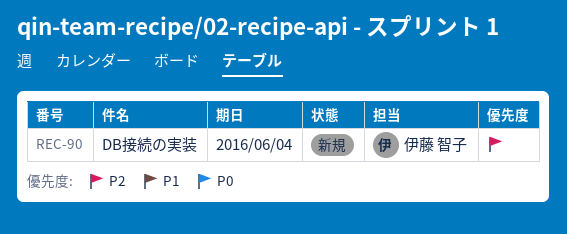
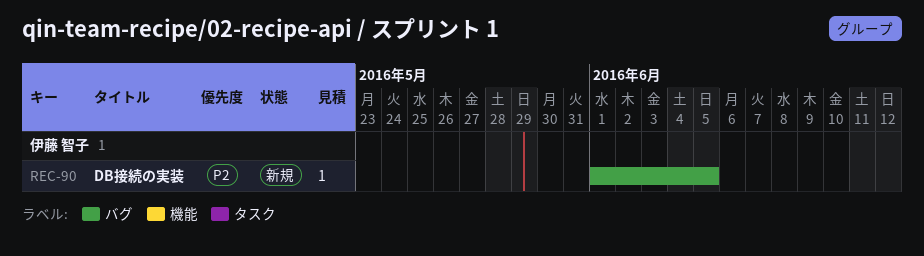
REC-90, due: Jun 4 -> Jun 5

